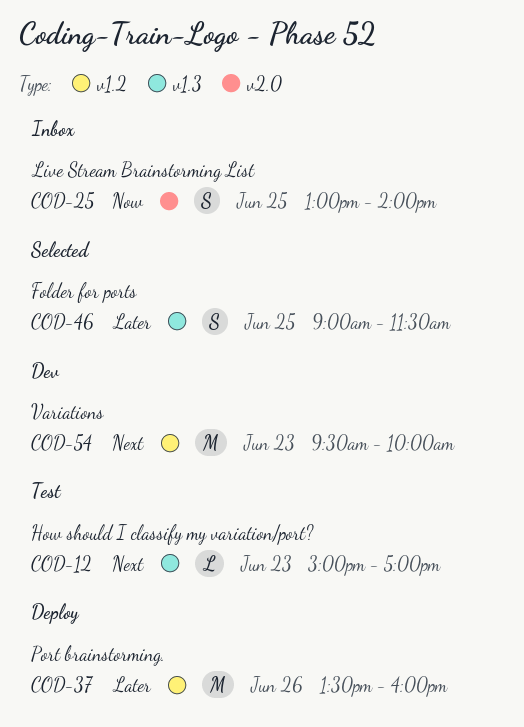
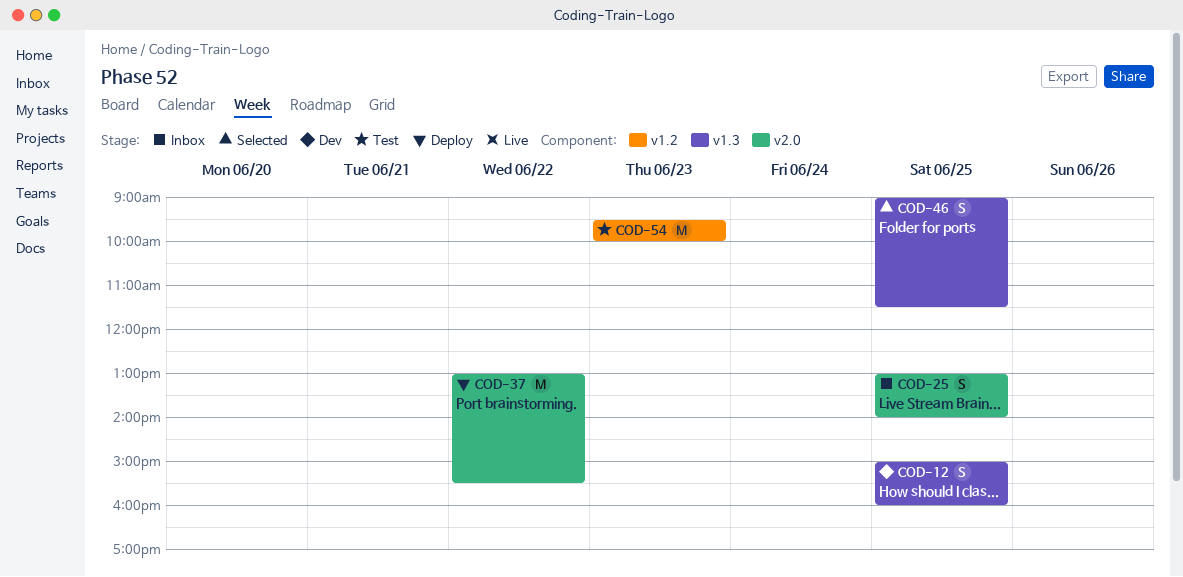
COD-12, status: Test -> Dev
COD-12, estimate: L -> S
COD-12, day: Jun 23 -> Jun 25
COD-12, ends: 17:00 -> 16:00
COD-37, label: v1.2 -> v2.0
COD-37, day: Jun 26 -> Jun 22
COD-37, begins: 13:30 -> 13:00
COD-37, ends: 16:00 -> 15:30
COD-54, status: Dev -> Test

